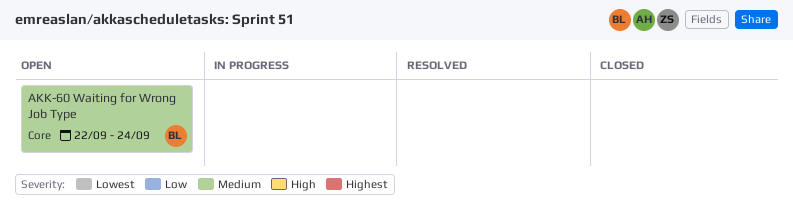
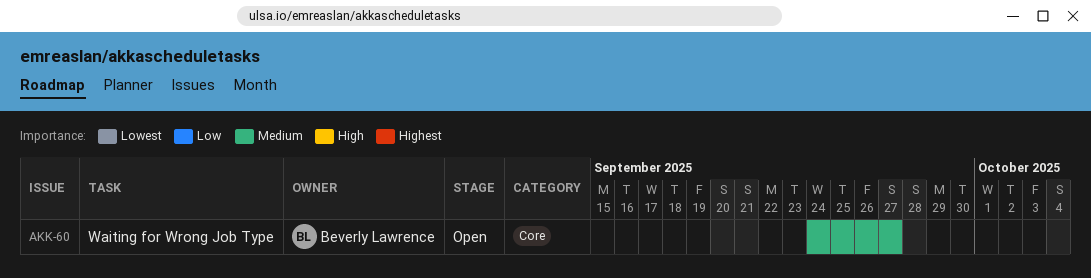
AKK-60, start: Sep 22 -> Sep 24
AKK-60, due: Sep 24 -> Sep 27

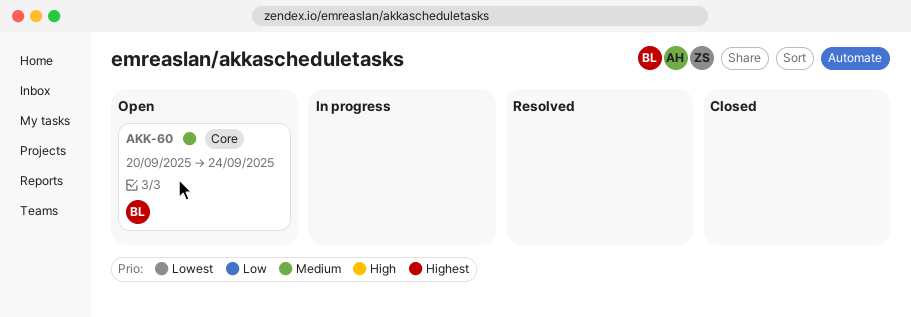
AKK-60, start: Sep 24 -> Sep 20
AKK-60, due: Sep 27 -> Sep 24

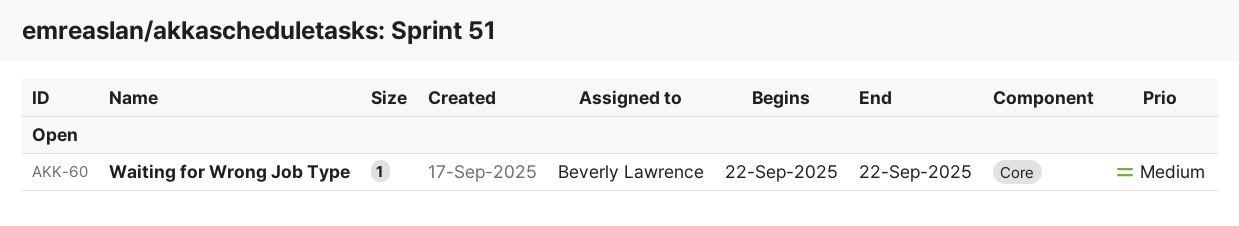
AKK-60, start: Sep 20 -> Sep 22
AKK-60, due: Sep 24 -> Sep 22

